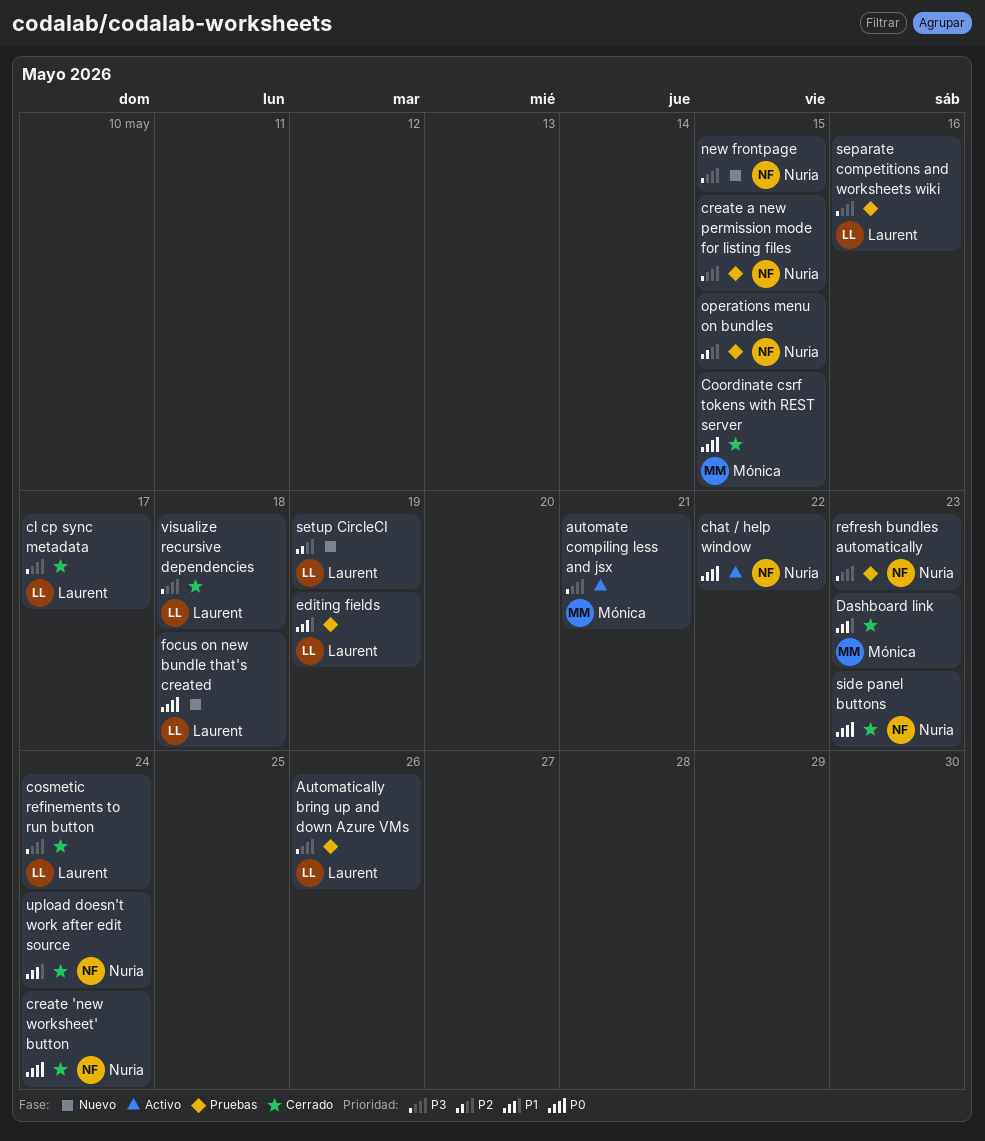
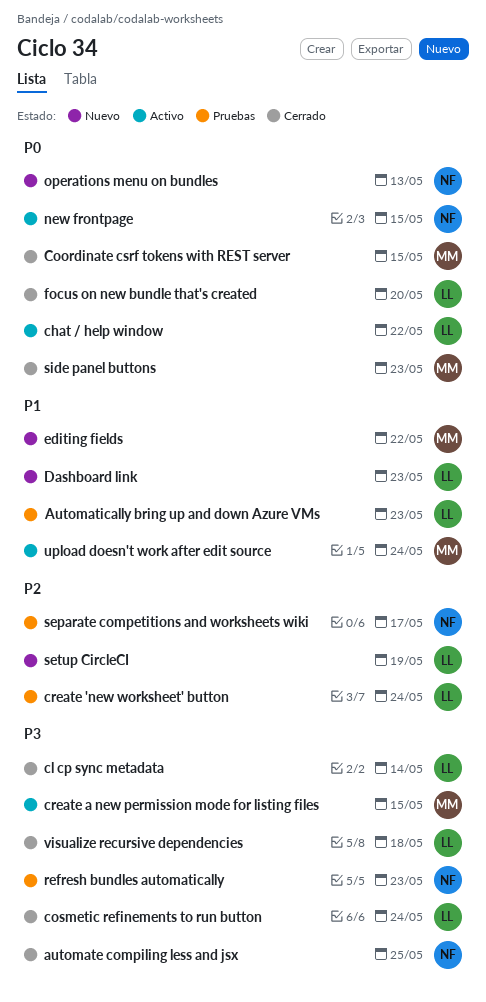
automate compiling less and jsx, status: Activo -> Cerrado
automate compiling less and jsx, owner: Mónica -> Nuria
automate compiling less and jsx, due: May 21 -> May 25
Automatically bring up and down Azure VMs, priority: P3 -> P1
Automatically bring up and down Azure VMs, due: May 26 -> May 23
chat / help window, owner: Nuria -> Laurent
cl cp sync metadata, due: May 17 -> May 14
create 'new worksheet' button, status: Cerrado -> Pruebas
create 'new worksheet' button, owner: Nuria -> Laurent
create 'new worksheet' button, priority: P0 -> P2
create a new permission mode for listing files, status: Pruebas -> Activo
create a new permission mode for listing files, owner: Nuria -> Mónica
Dashboard link, status: Cerrado -> Nuevo
Dashboard link, owner: Mónica -> Laurent
editing fields, status: Pruebas -> Nuevo
editing fields, owner: Laurent -> Mónica
editing fields, due: May 19 -> May 22
focus on new bundle that's created, status: Nuevo -> Cerrado
focus on new bundle that's created, due: May 18 -> May 20
new frontpage, status: Nuevo -> Activo
new frontpage, priority: P3 -> P0
operations menu on bundles, status: Pruebas -> Nuevo
operations menu on bundles, priority: P2 -> P0
operations menu on bundles, due: May 15 -> May 13
separate competitions and worksheets wiki, owner: Laurent -> Nuria
separate competitions and worksheets wiki, priority: P3 -> P2
separate competitions and worksheets wiki, due: May 16 -> May 17
side panel buttons, owner: Nuria -> Mónica
upload doesn't work after edit source, status: Cerrado -> Activo
upload doesn't work after edit source, owner: Nuria -> Mónica

